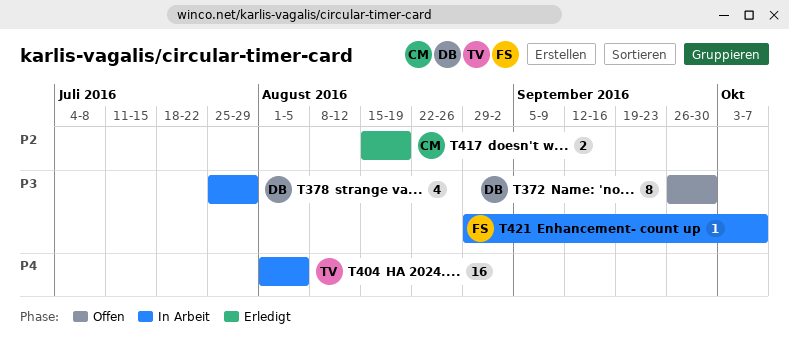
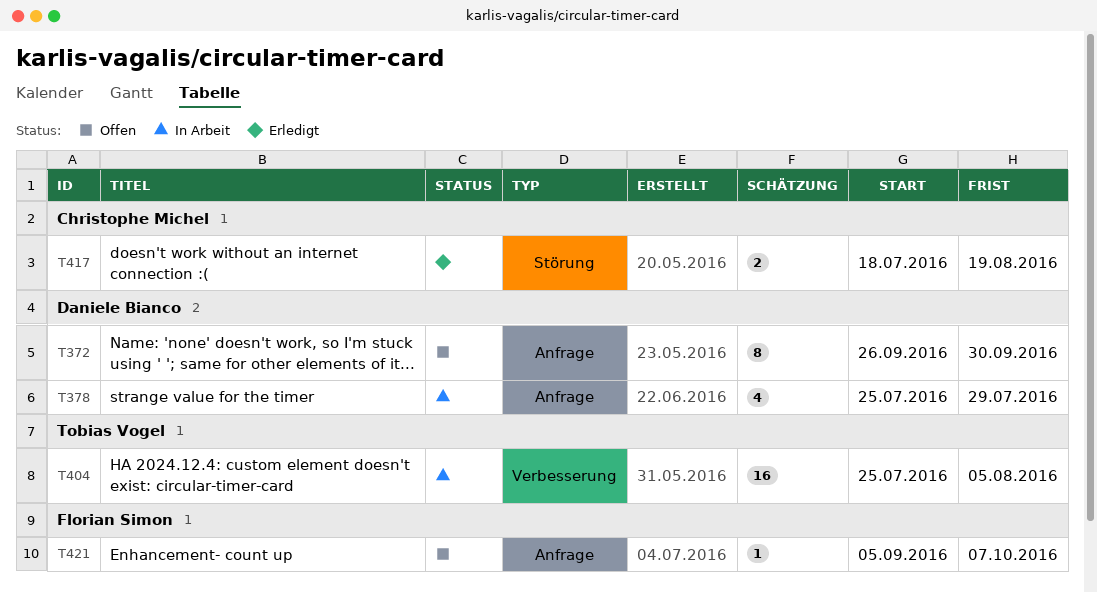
T404, start: Aug 1 -> Jul 25
T417, start: Aug 15 -> Jul 18
T421, status: In Arbeit -> Offen
T421, start: Aug 29 -> Sep 5

